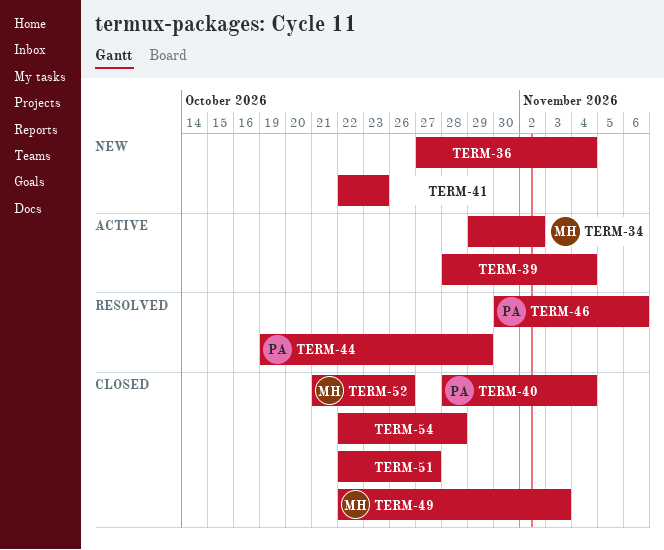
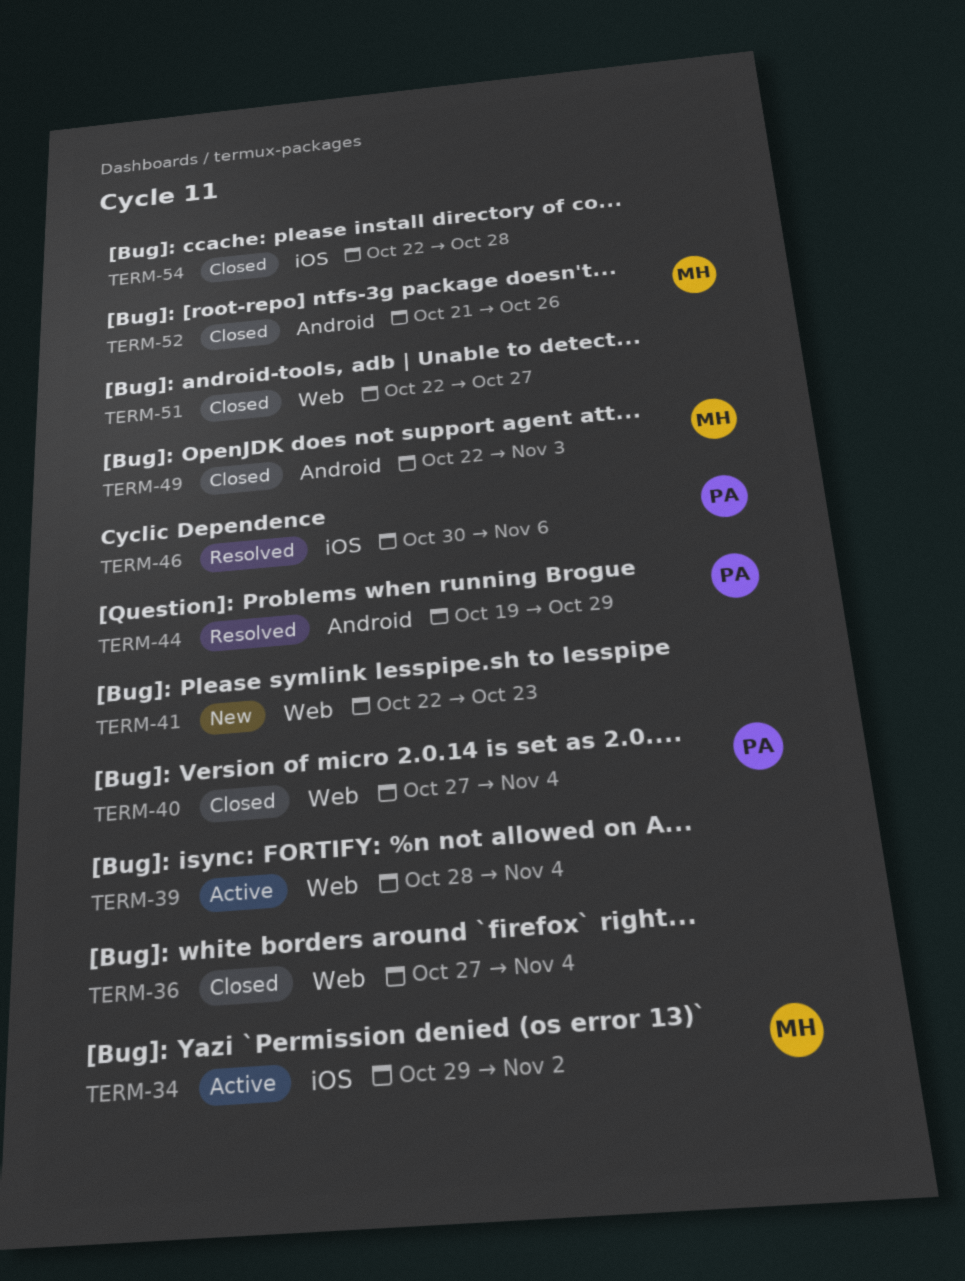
TERM-36, status: New -> Closed
TERM-40, start: Oct 28 -> Oct 27

